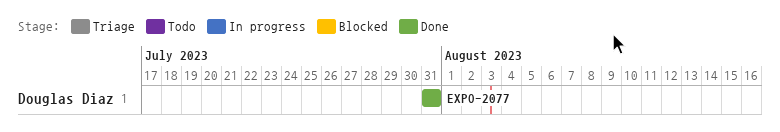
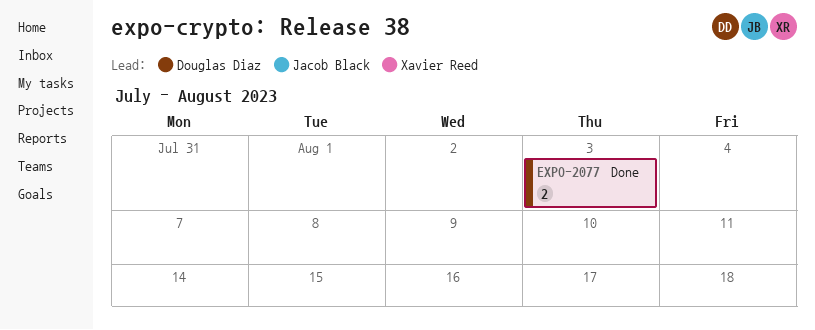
EXPO-2077, due: Jul 31 -> Aug 3

